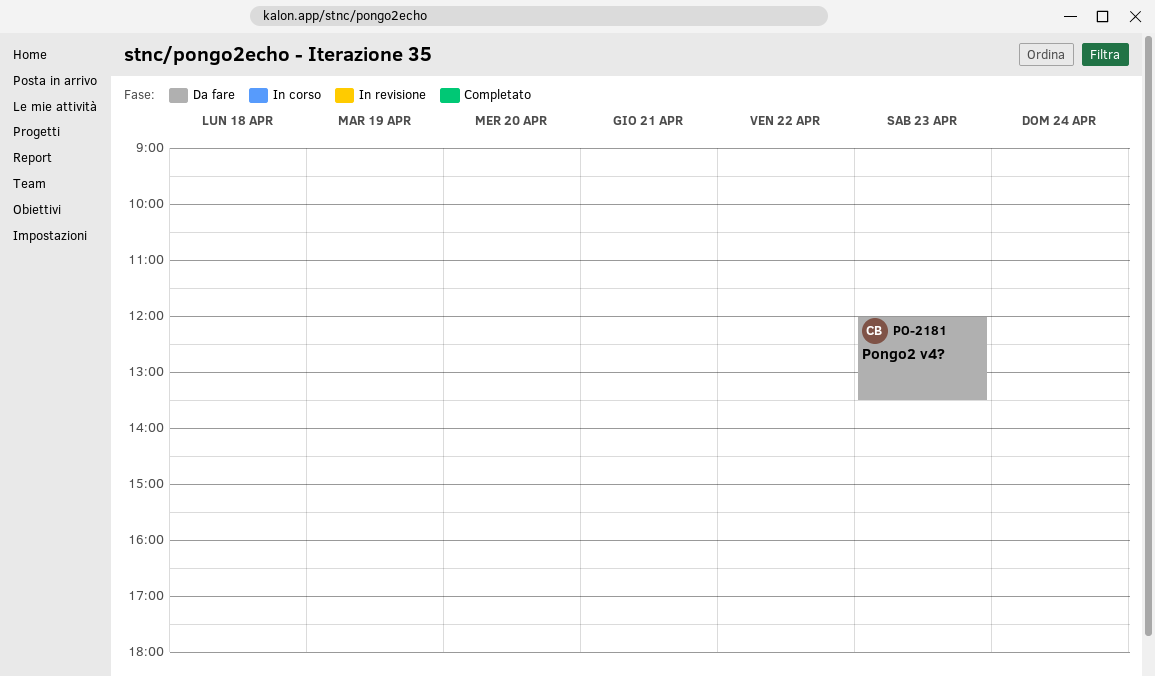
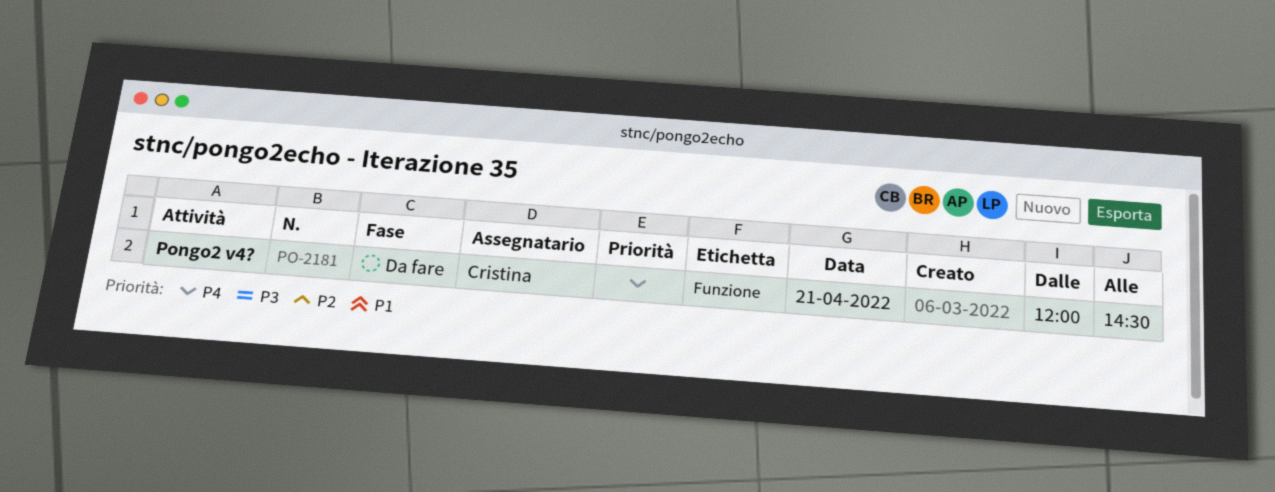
PO-2181, day: Apr 23 -> Apr 21
PO-2181, ends: 13:30 -> 14:30

